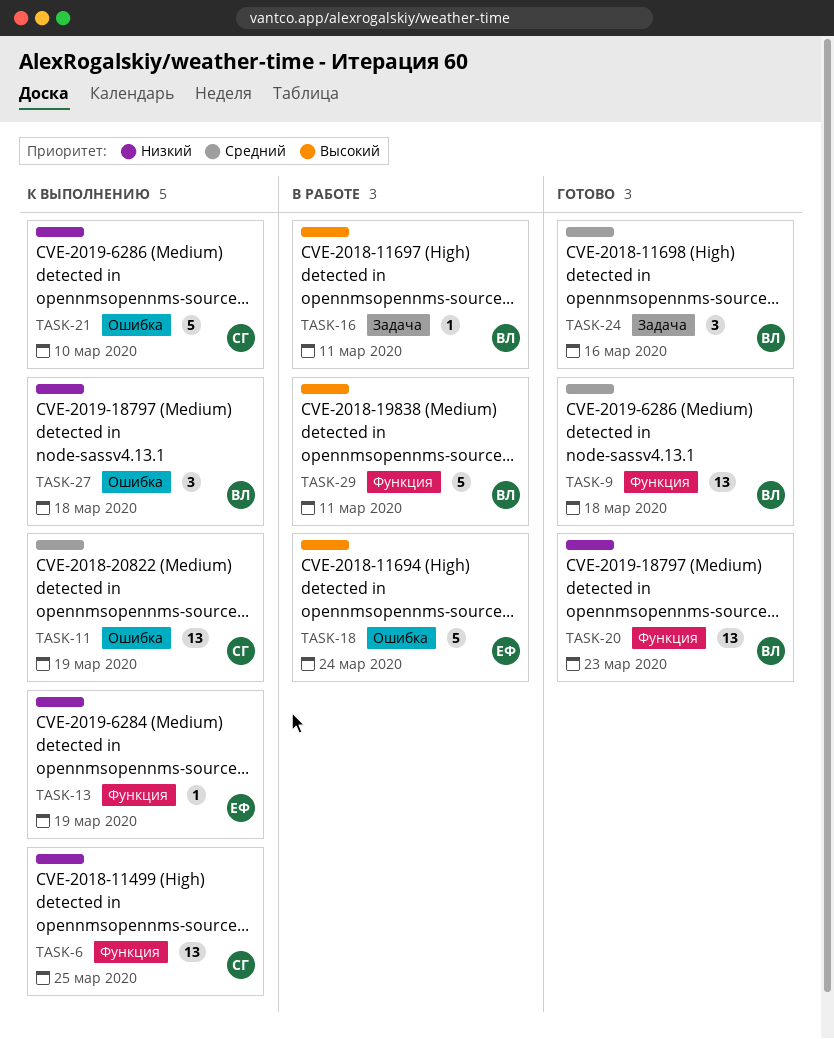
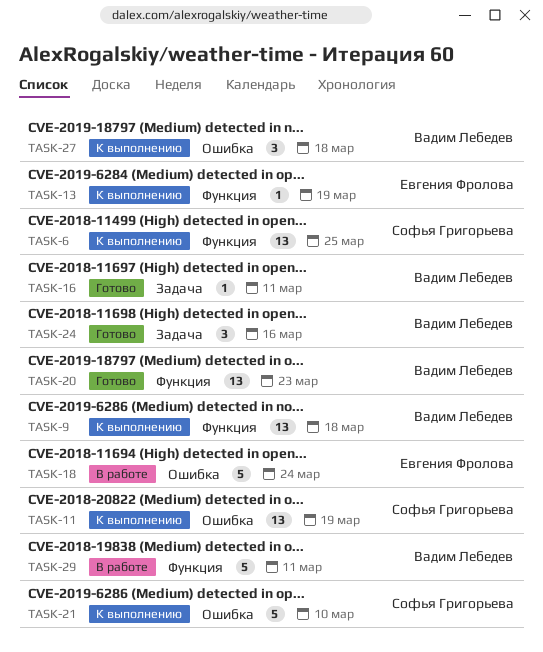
TASK-9, status: Готово -> К выполнению
TASK-16, status: В работе -> Готово

